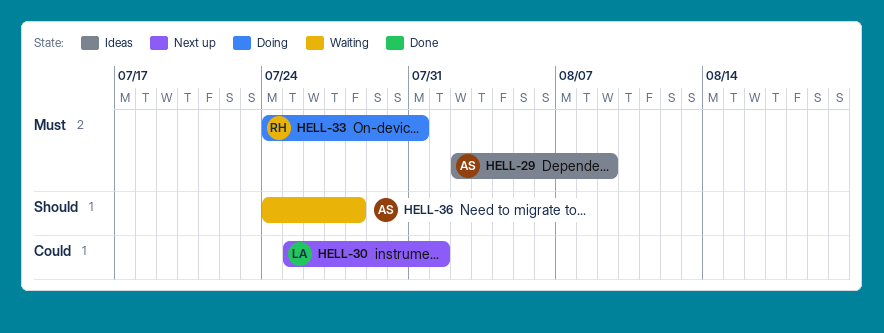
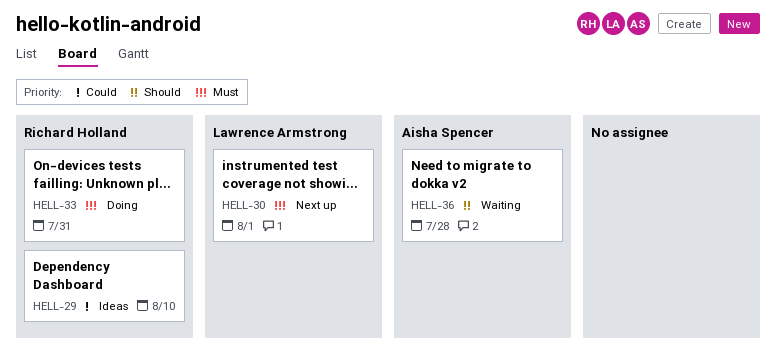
HELL-29, owner: Aisha Spencer -> Richard Holland
HELL-29, priority: Must -> Could
HELL-29, due: Aug 9 -> Aug 10
HELL-30, priority: Could -> Must

